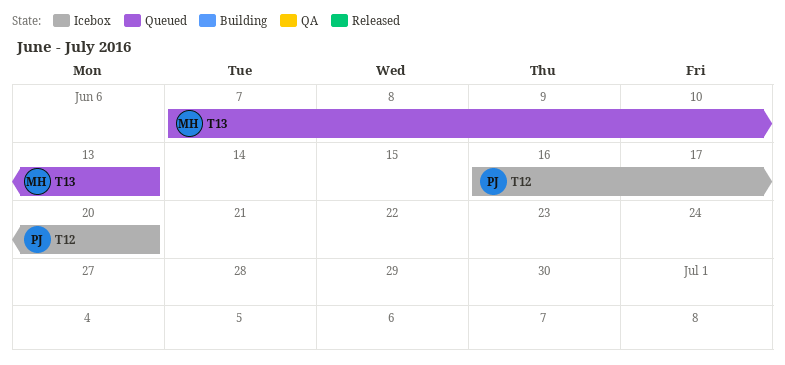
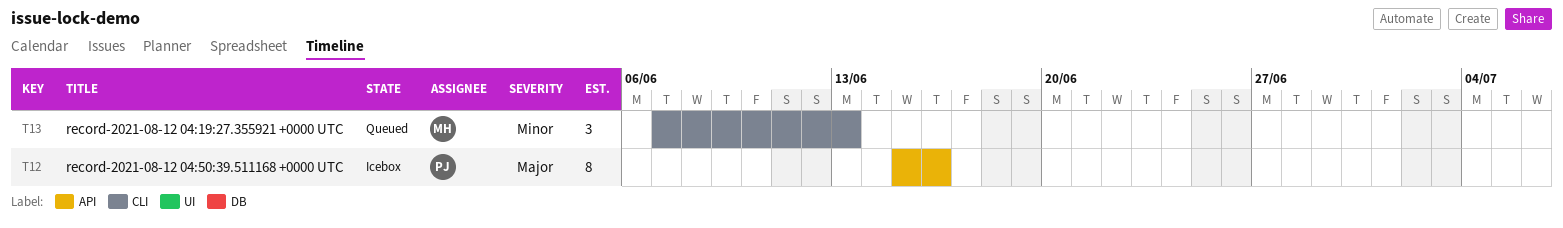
T12, start: Jun 16 -> Jun 15
T12, due: Jun 20 -> Jun 16

